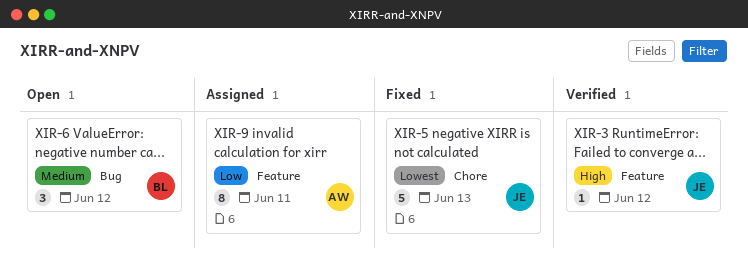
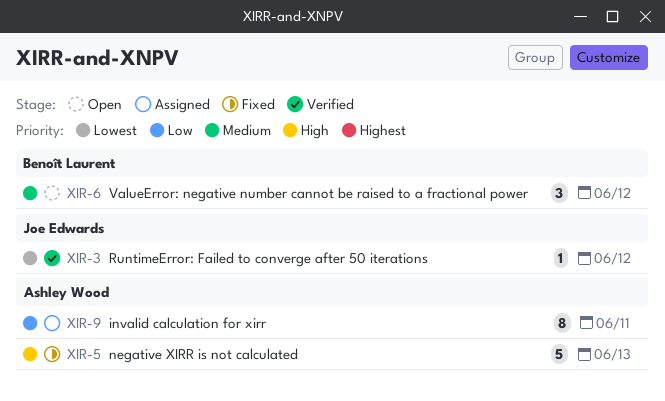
XIR-3, priority: High -> Lowest
XIR-5, owner: Joe Edwards -> Ashley Wood
XIR-5, priority: Lowest -> High

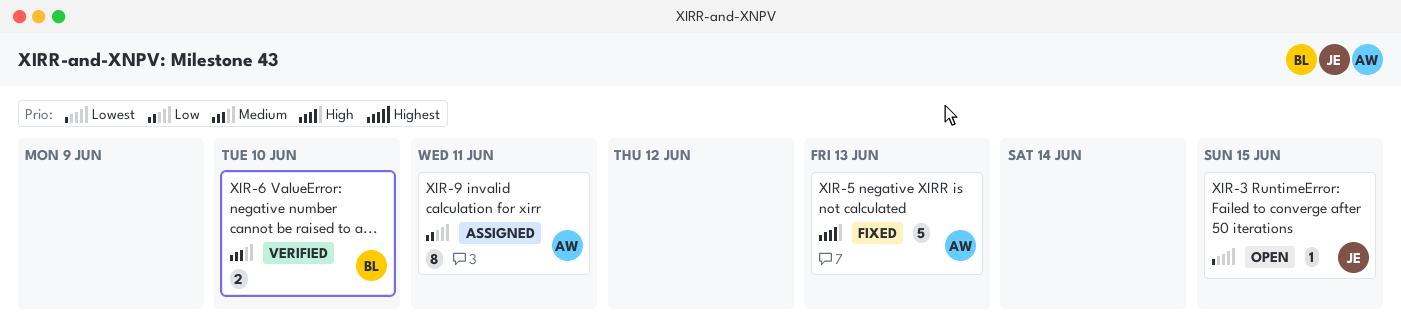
XIR-3, status: Verified -> Open
XIR-3, due: Jun 12 -> Jun 15
XIR-6, status: Open -> Verified
XIR-6, estimate: 3 -> 2
XIR-6, due: Jun 12 -> Jun 10

